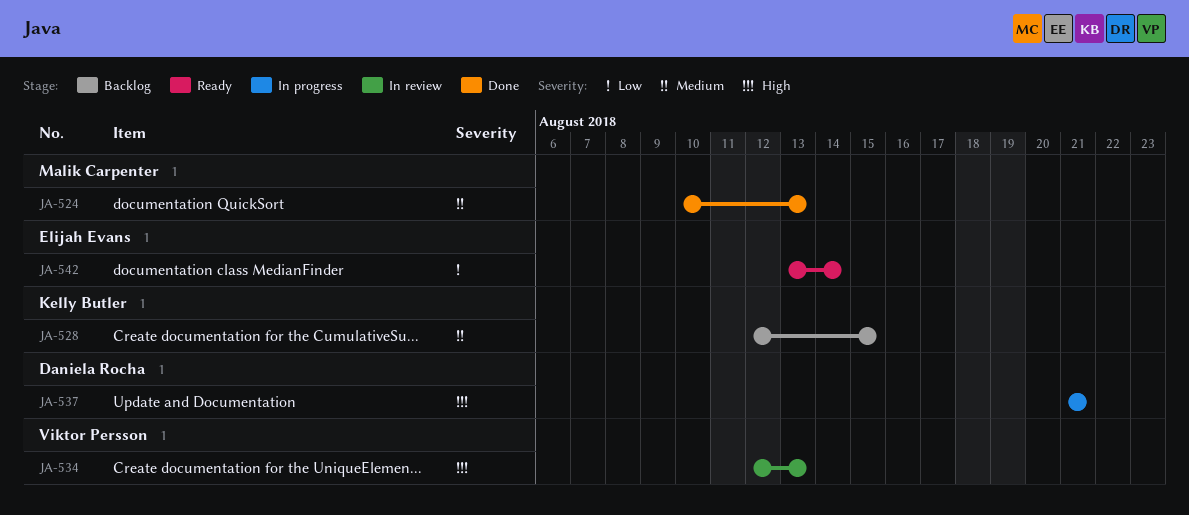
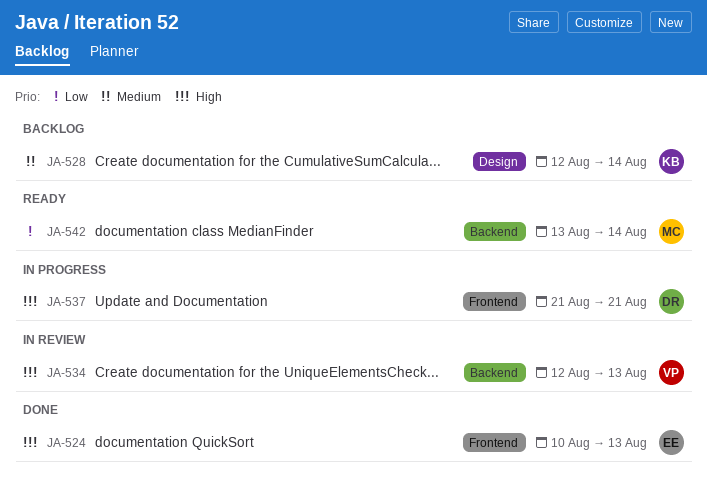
JA-524, owner: Malik Carpenter -> Elijah Evans
JA-524, priority: Medium -> High
JA-528, due: Aug 15 -> Aug 14
JA-542, owner: Elijah Evans -> Malik Carpenter

